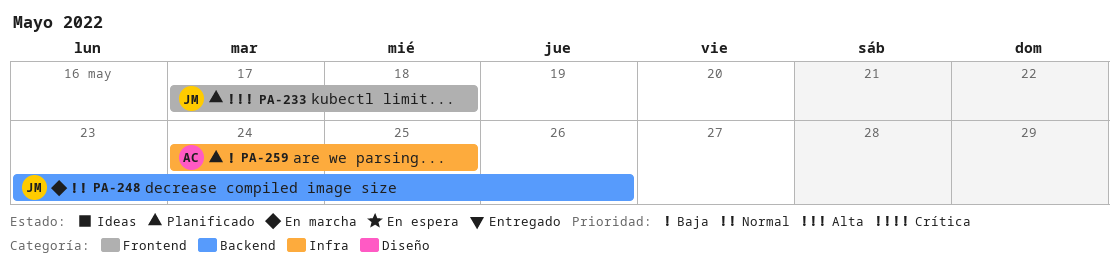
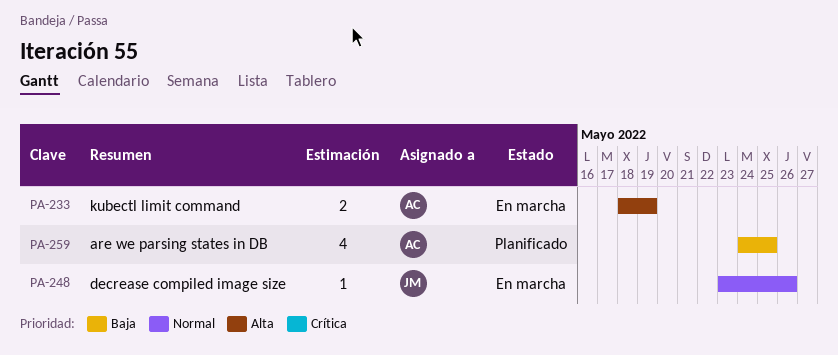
PA-233, status: Planificado -> En marcha
PA-233, owner: JM -> AC
PA-233, start: May 17 -> May 18
PA-233, due: May 18 -> May 19

